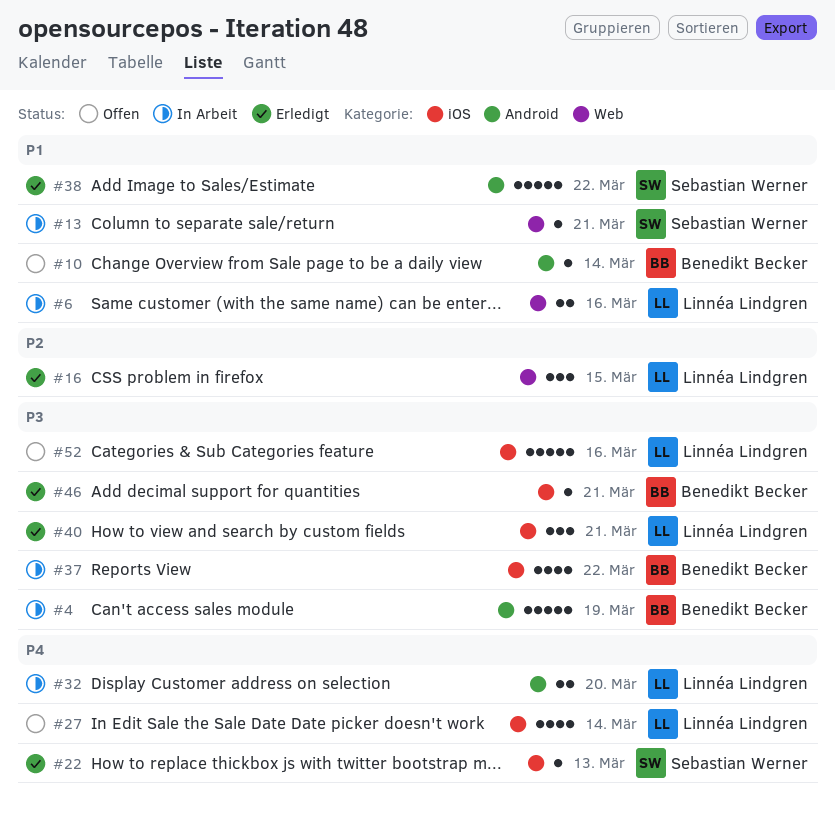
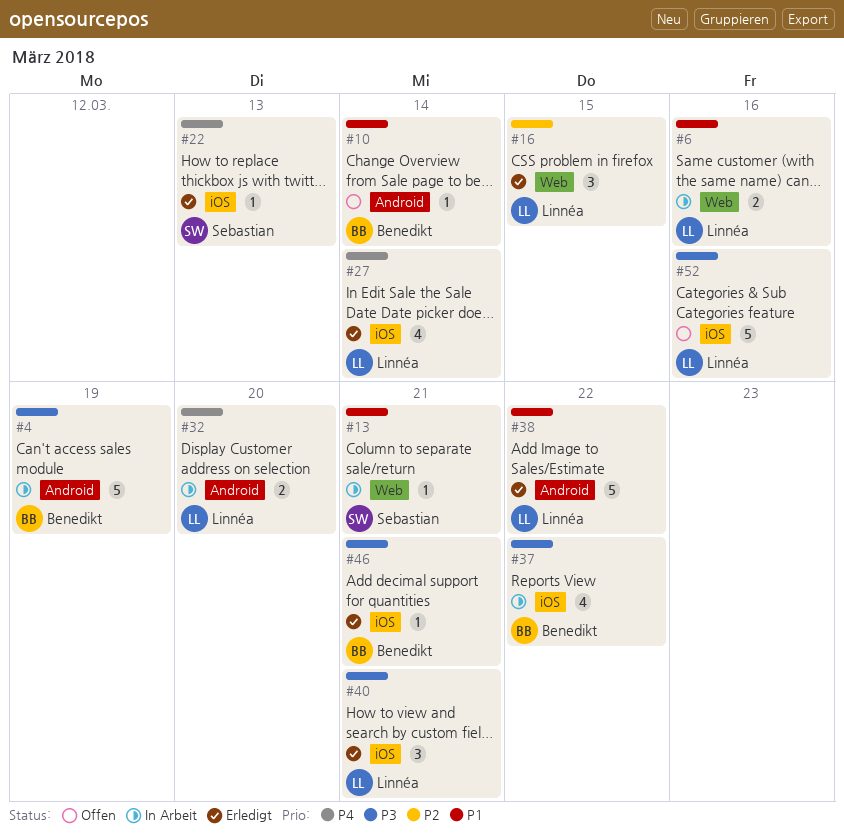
#27, status: Offen -> Erledigt
#38, owner: Sebastian Werner -> Linnéa Lindgren

